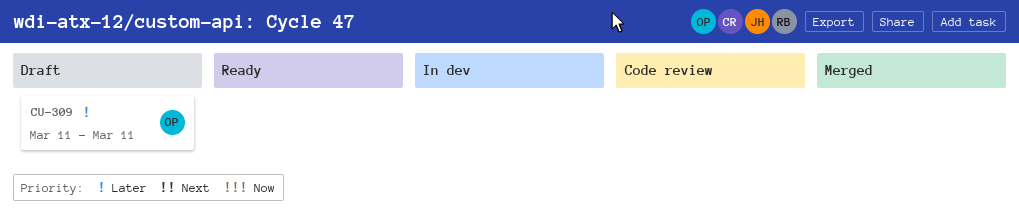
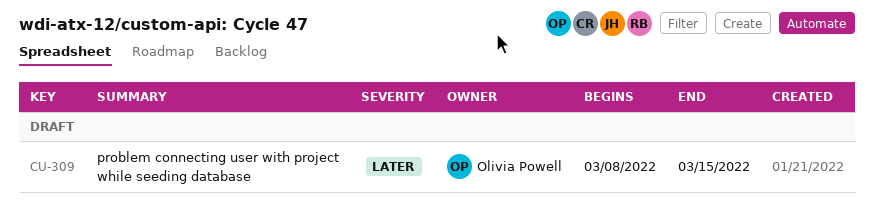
CU-309, start: Mar 11 -> Mar 8
CU-309, due: Mar 11 -> Mar 15

